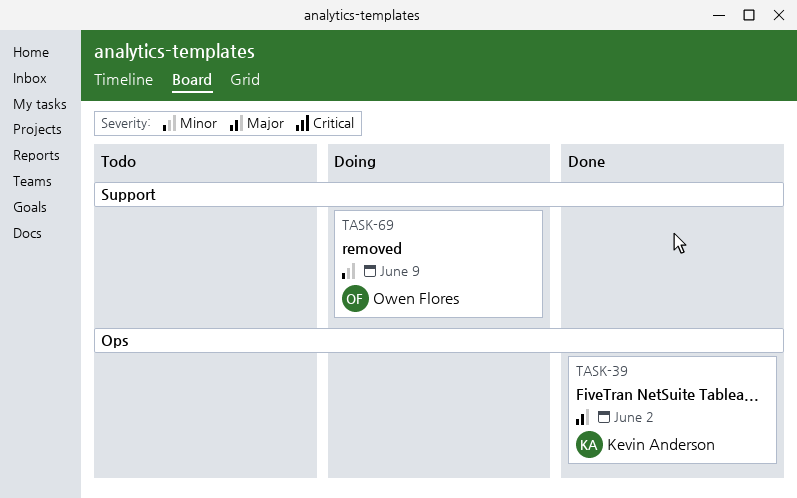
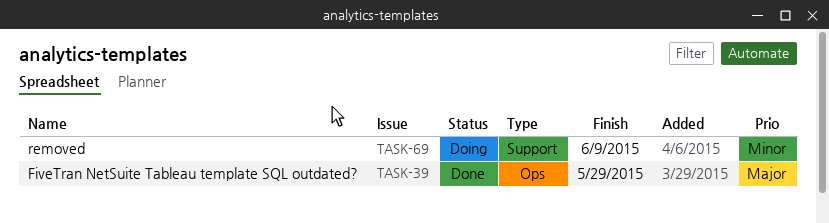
TASK-39, due: Jun 2 -> May 29

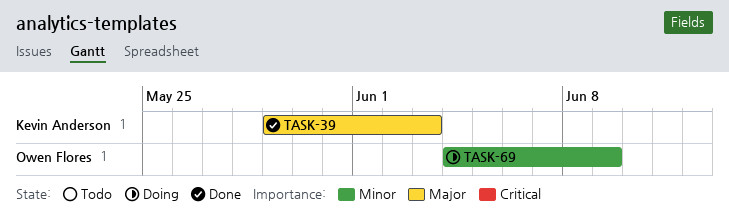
TASK-39, due: May 29 -> Jun 3

